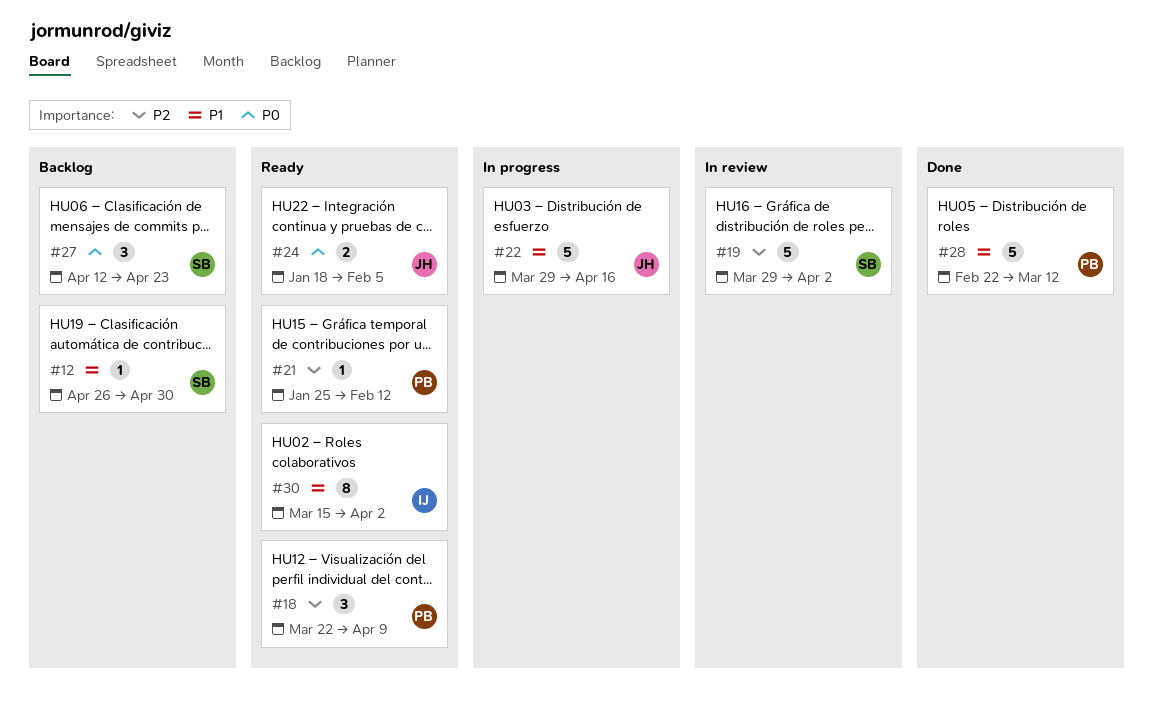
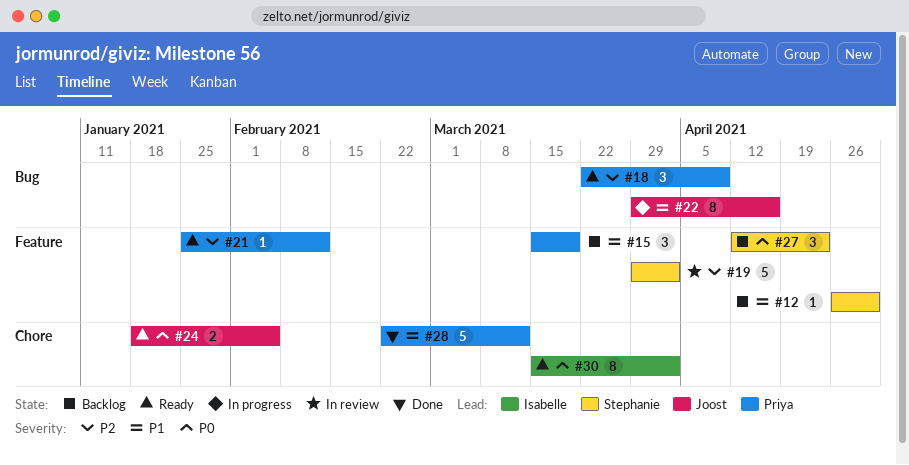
#15: none -> present
#22, estimate: 5 -> 8
#30, priority: P1 -> P0

